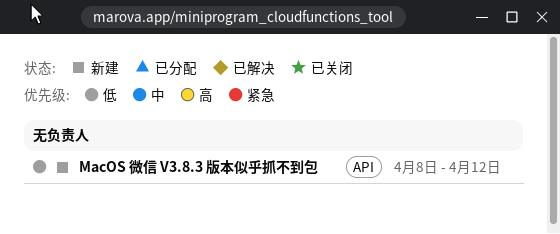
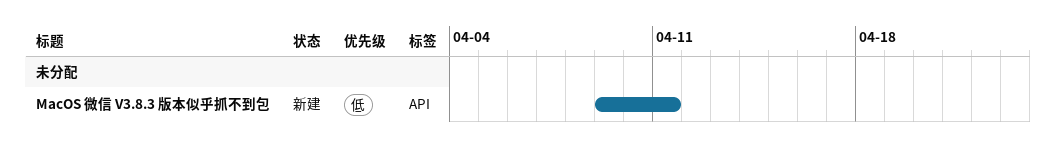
MacOS 微信 V3.8.3 版本似乎抓不到包, start: Apr 8 -> Apr 9
MacOS 微信 V3.8.3 版本似乎抓不到包, due: Apr 12 -> Apr 11

